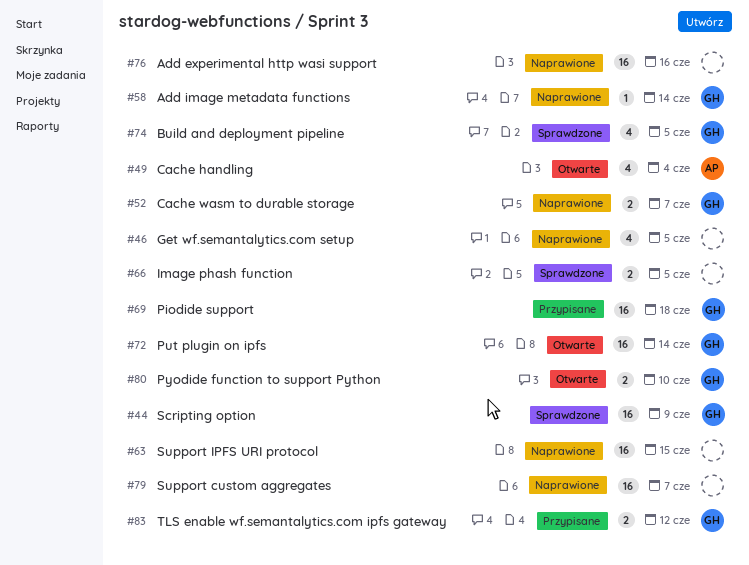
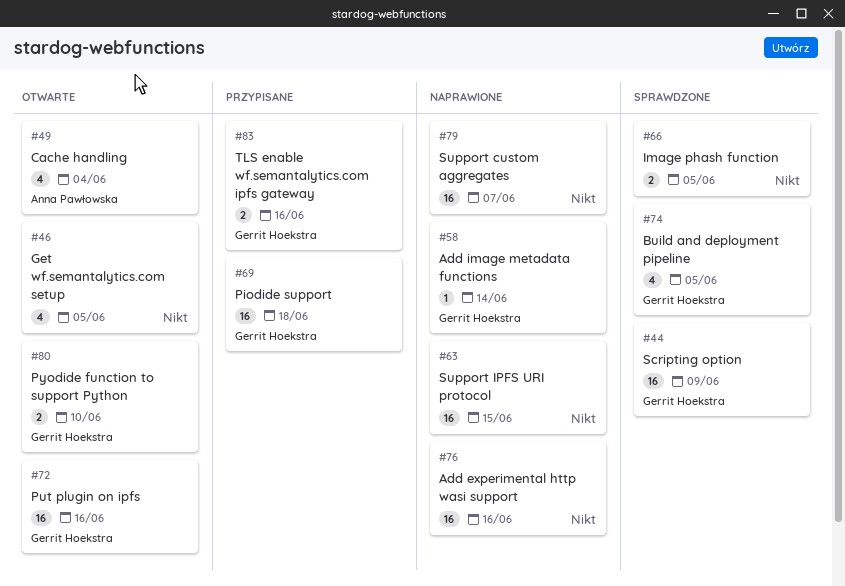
#46, status: Naprawione -> Otwarte
#52: present -> none
#72, due: Jun 14 -> Jun 16
#83, due: Jun 12 -> Jun 16

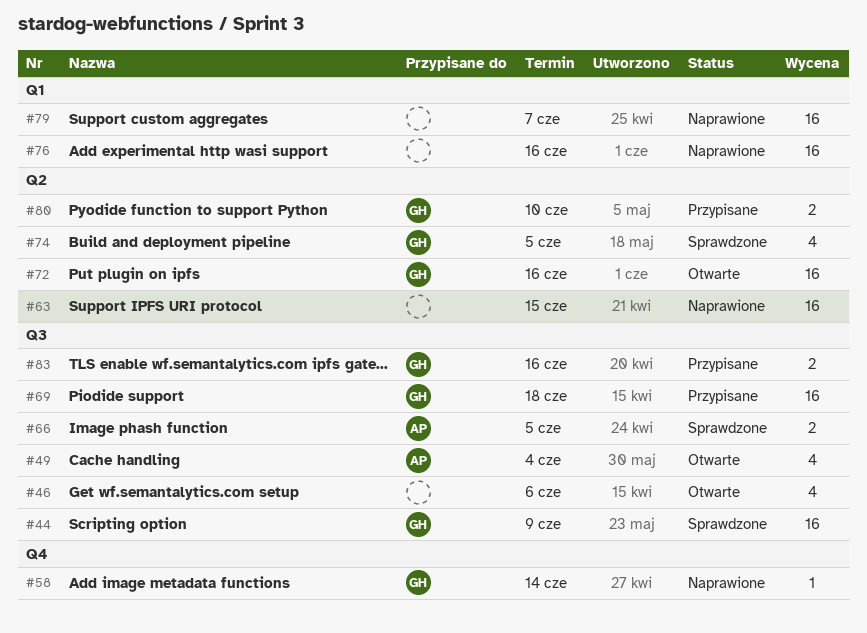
#46, due: Jun 5 -> Jun 6
#66, owner: none -> Anna Pawłowska
#80, status: Otwarte -> Przypisane

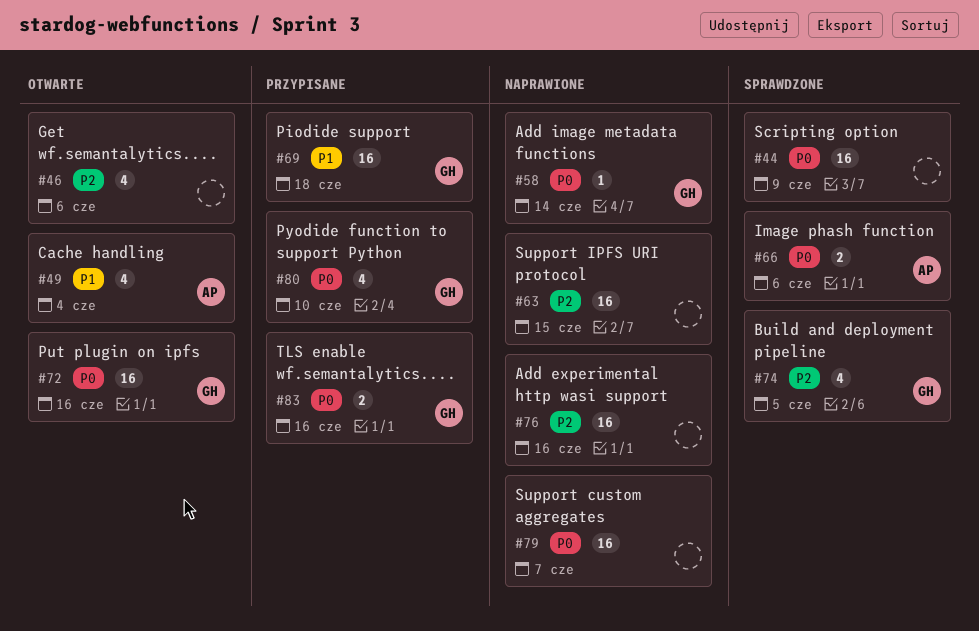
#44, owner: GH -> none
#66, due: Jun 5 -> Jun 6
#80, estimate: 2 -> 4

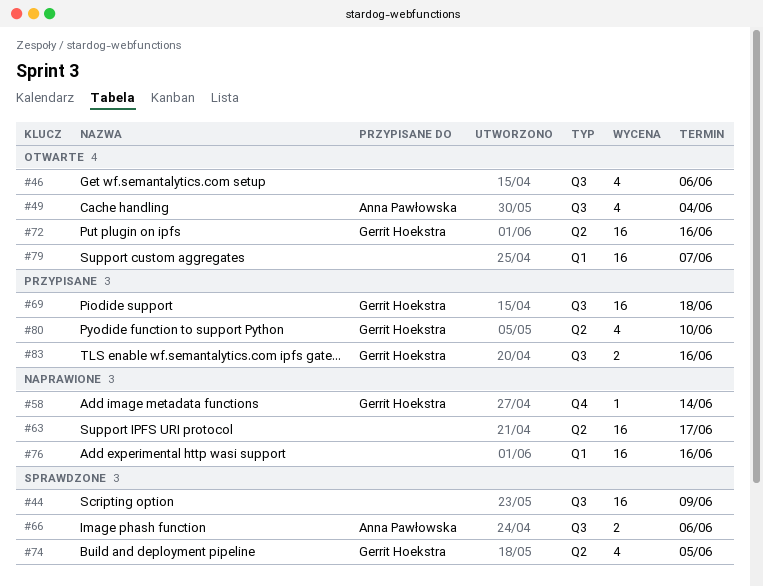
#63, due: Jun 15 -> Jun 17
#79, status: Naprawione -> Otwarte

